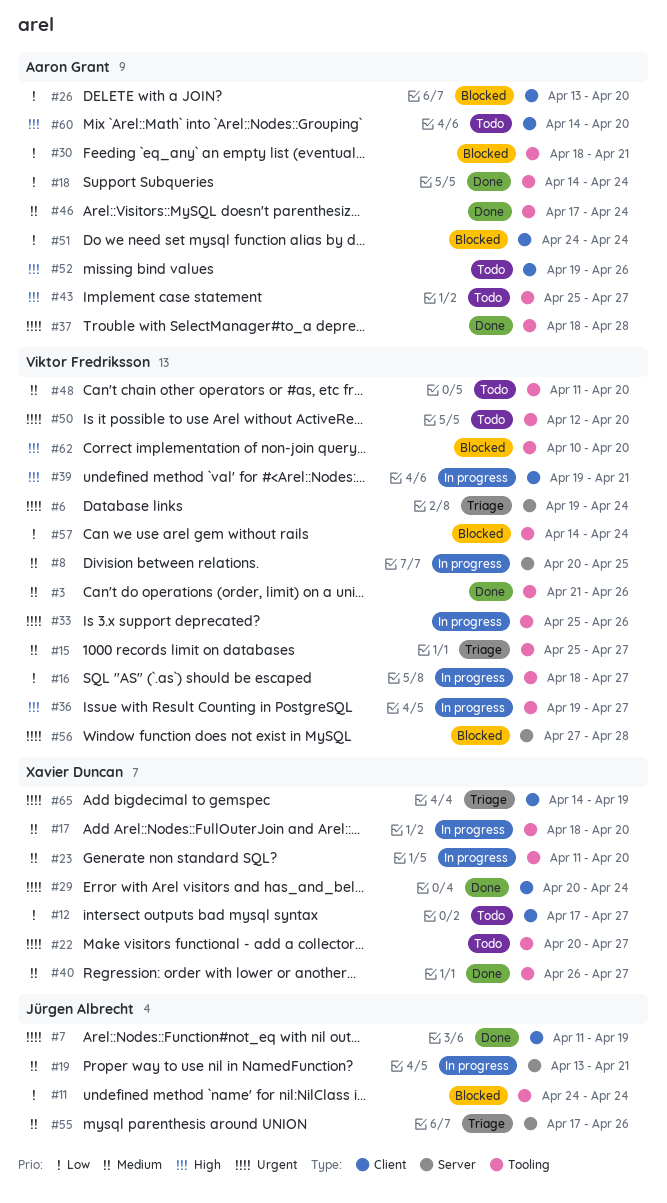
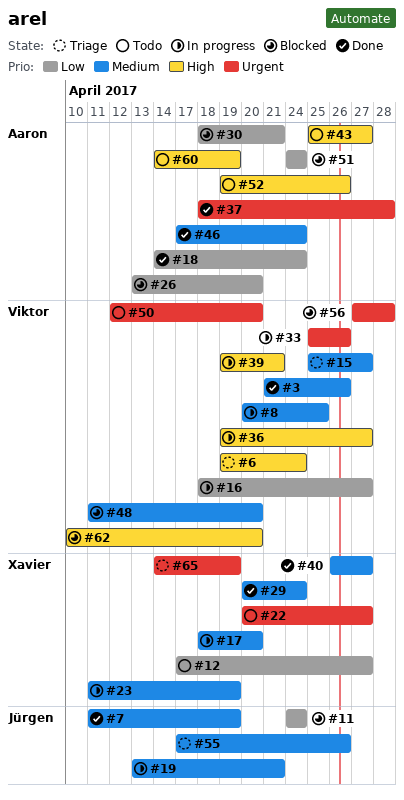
#6, priority: Urgent -> High
#7, priority: Urgent -> Medium
#23, due: Apr 20 -> Apr 19
#29, priority: Urgent -> Medium
#48, status: Todo -> Blocked
#57: present -> none
#60, due: Apr 20 -> Apr 19

